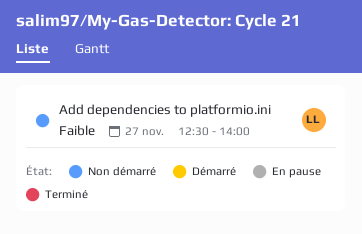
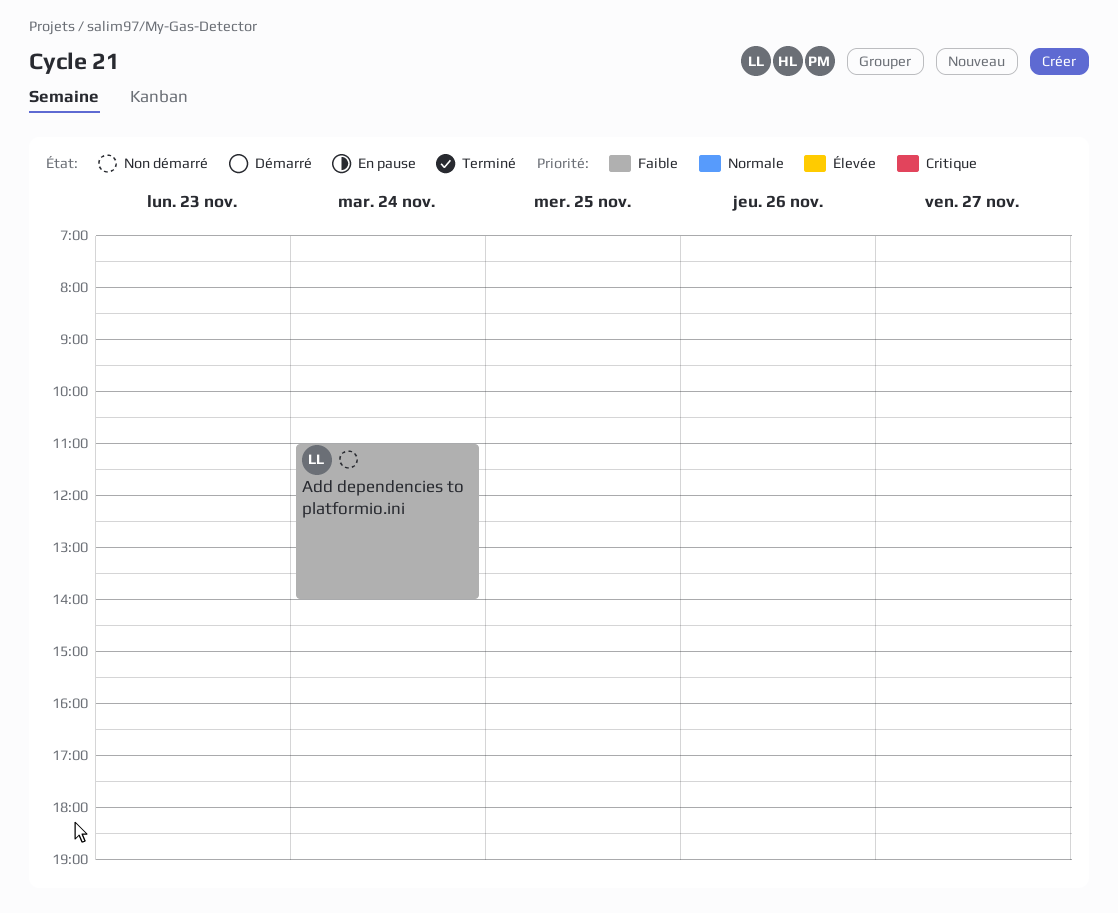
Add dependencies to platformio.ini, day: Nov 27 -> Nov 24
Add dependencies to platformio.ini, begins: 12:30 -> 11:00

